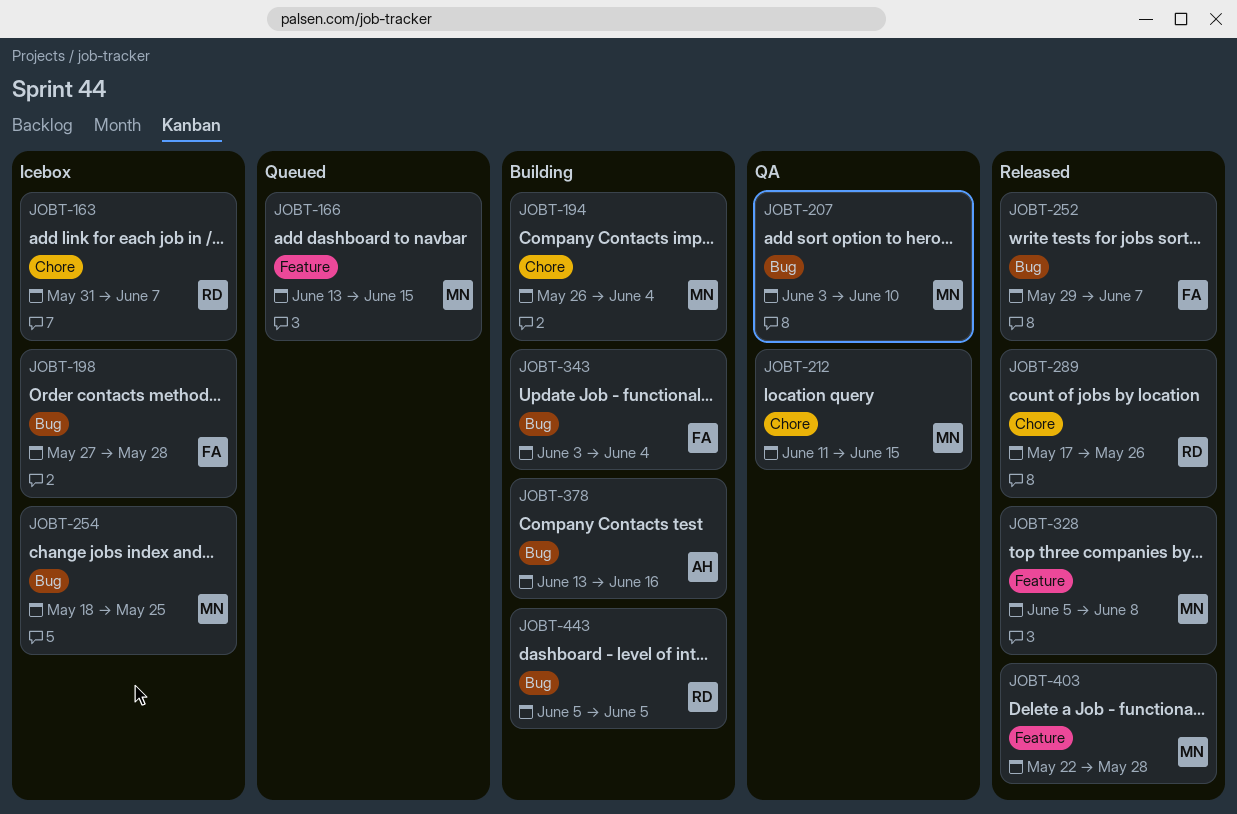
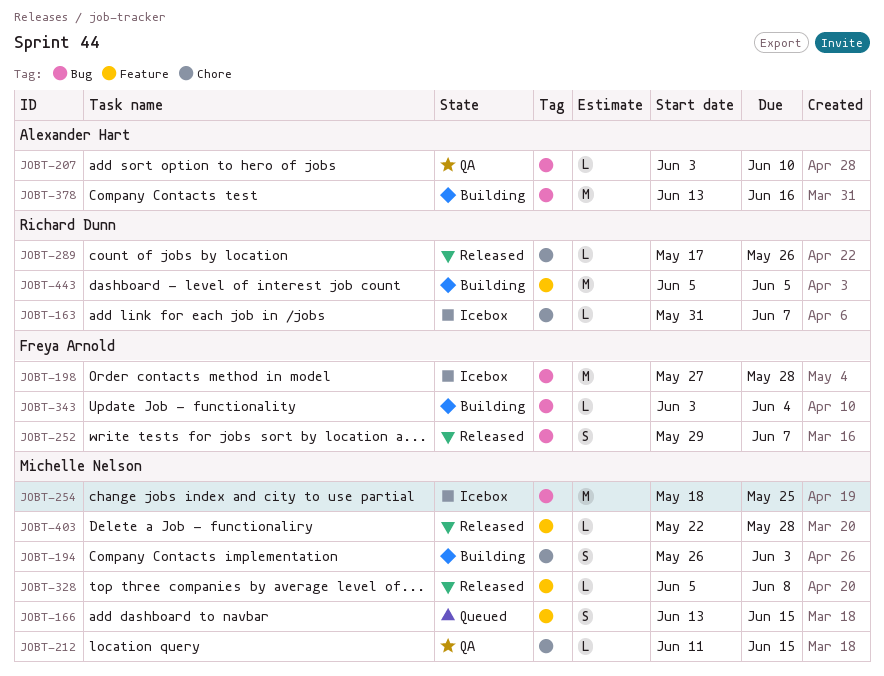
JOBT-194, due: Jun 4 -> Jun 3
JOBT-207, owner: Michelle Nelson -> Alexander Hart
JOBT-443, label: Bug -> Feature

